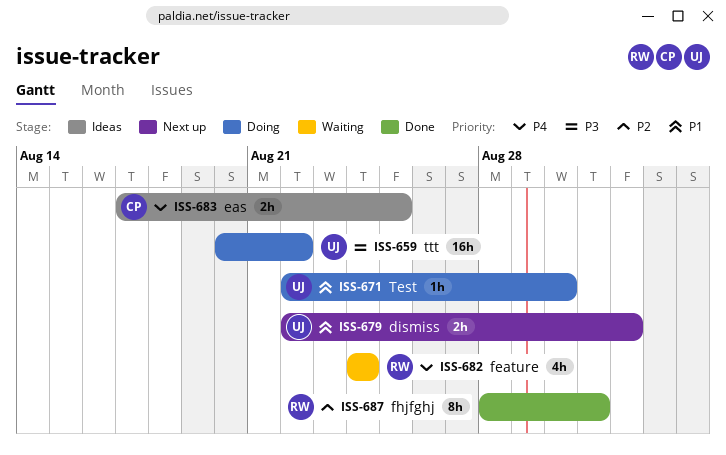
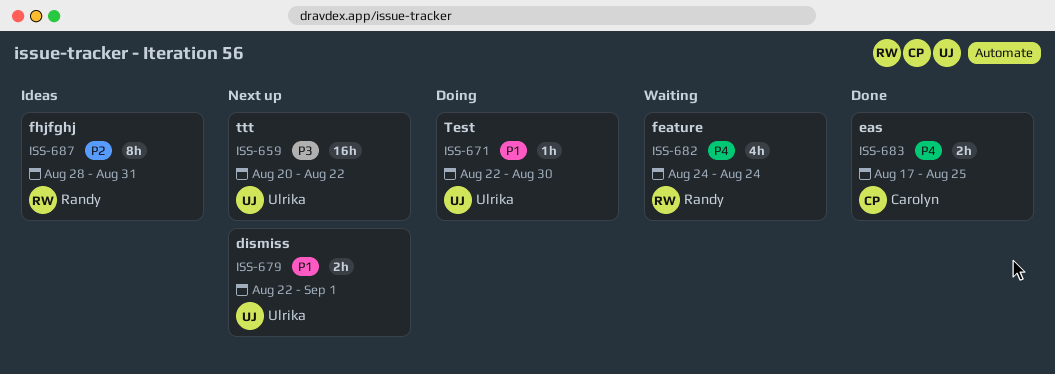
ISS-659, status: Doing -> Next up
ISS-683, status: Ideas -> Done
ISS-687, status: Done -> Ideas

